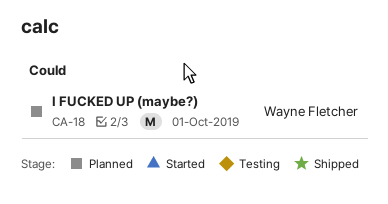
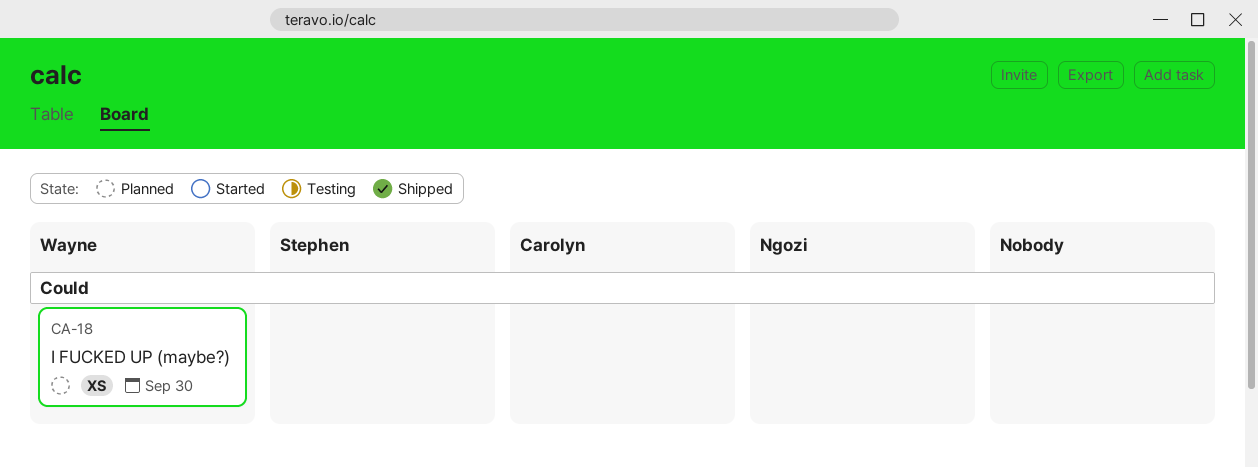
CA-18, estimate: M -> XS
CA-18, due: Oct 1 -> Sep 30

